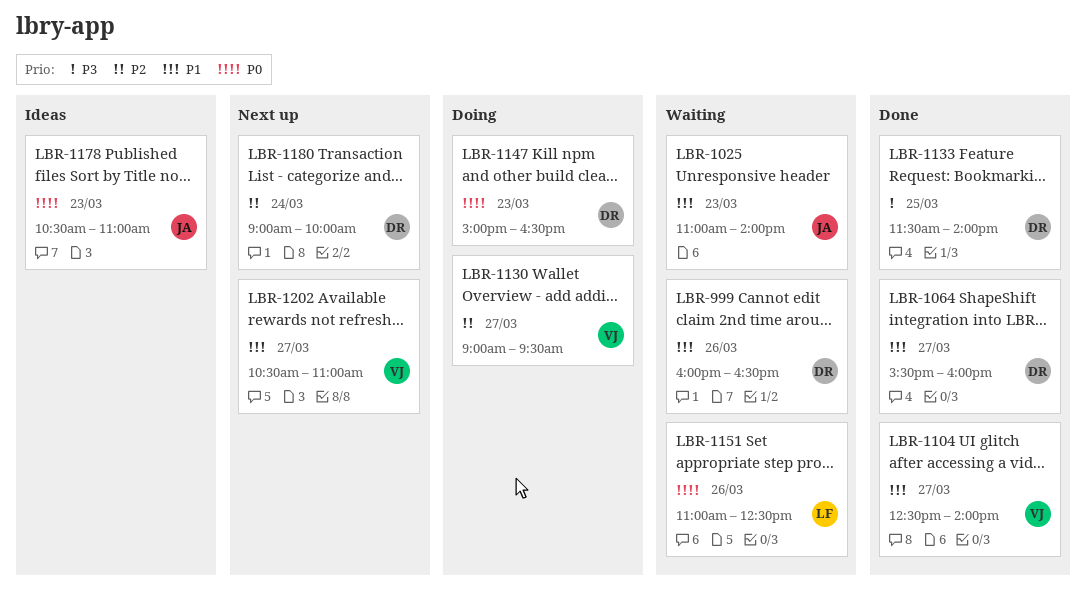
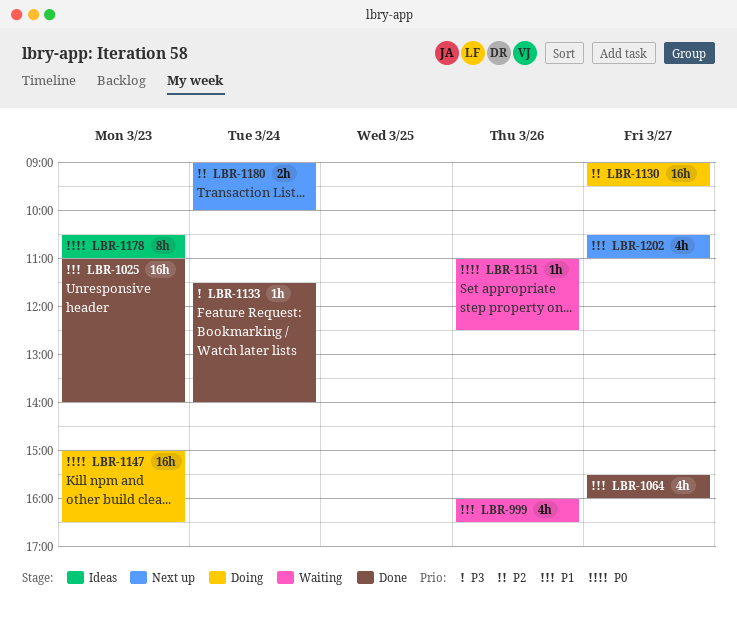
LBR-1025, status: Waiting -> Done
LBR-1104: present -> none
LBR-1133, day: Mar 25 -> Mar 24

